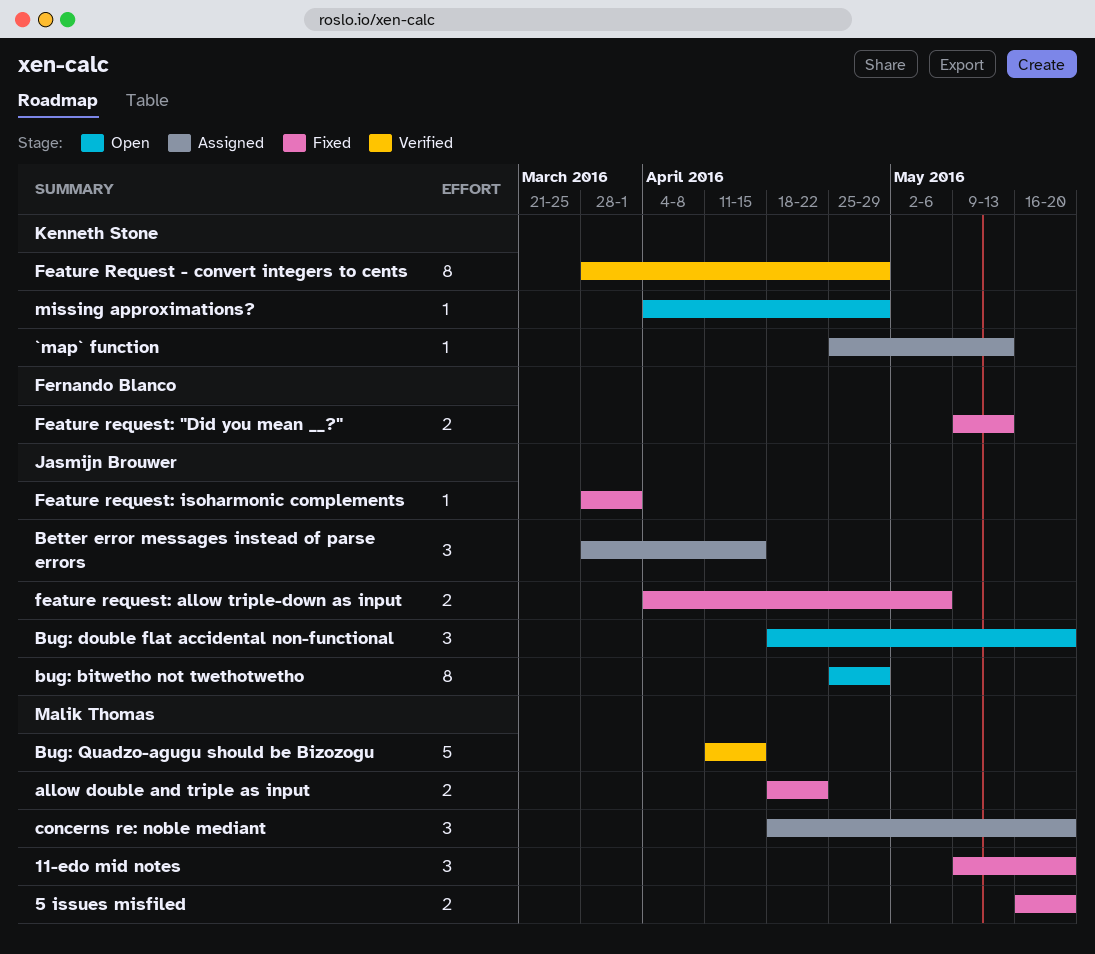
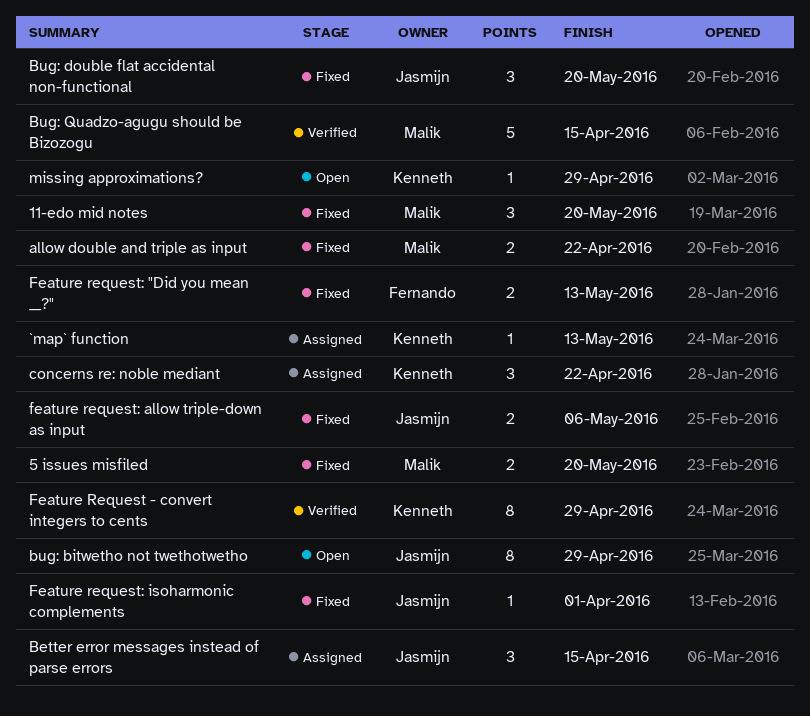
Bug: double flat accidental non-functional, status: Open -> Fixed
concerns re: noble mediant, owner: Malik Thomas -> Kenneth Stone
concerns re: noble mediant, due: May 20 -> Apr 22

